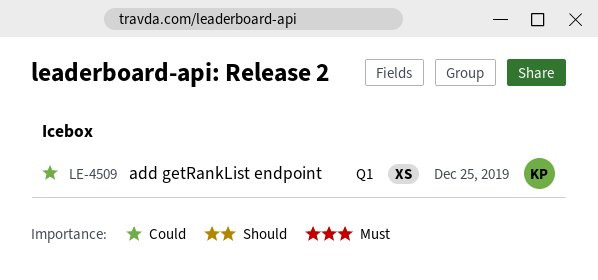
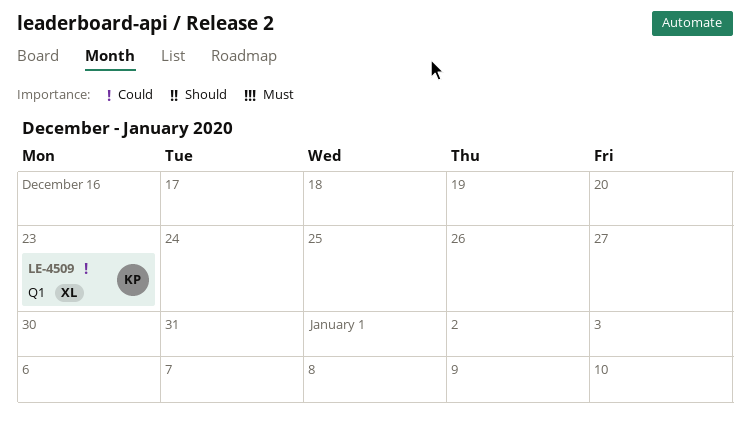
LE-4509, estimate: XS -> XL
LE-4509, due: Dec 25 -> Dec 23

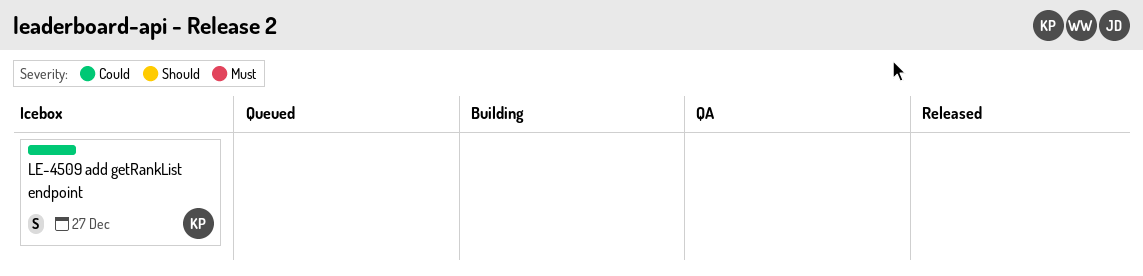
LE-4509, estimate: XL -> S
LE-4509, due: Dec 23 -> Dec 27

